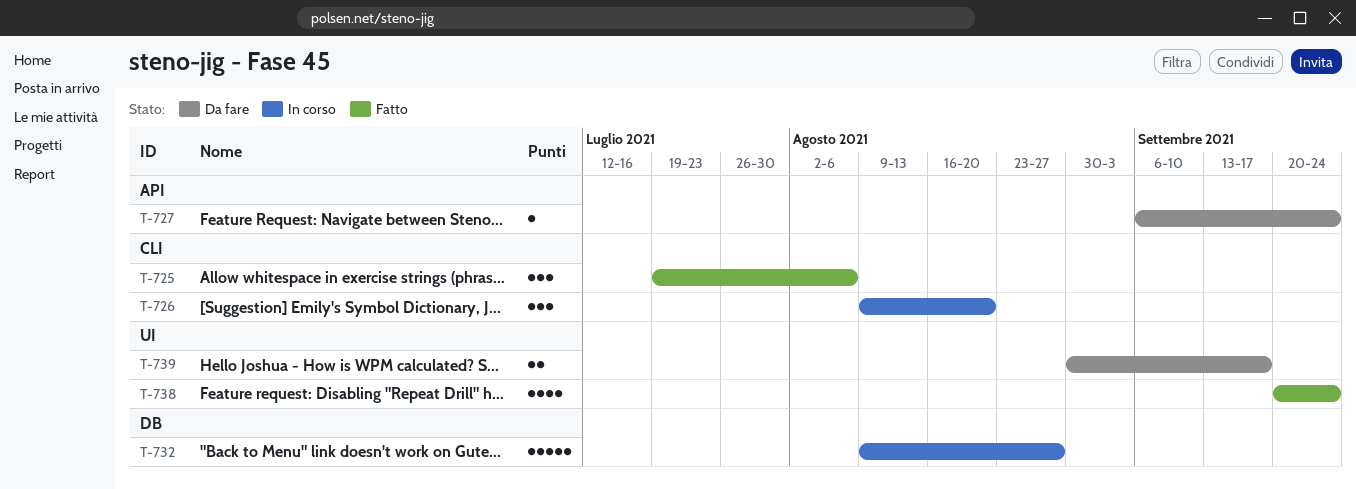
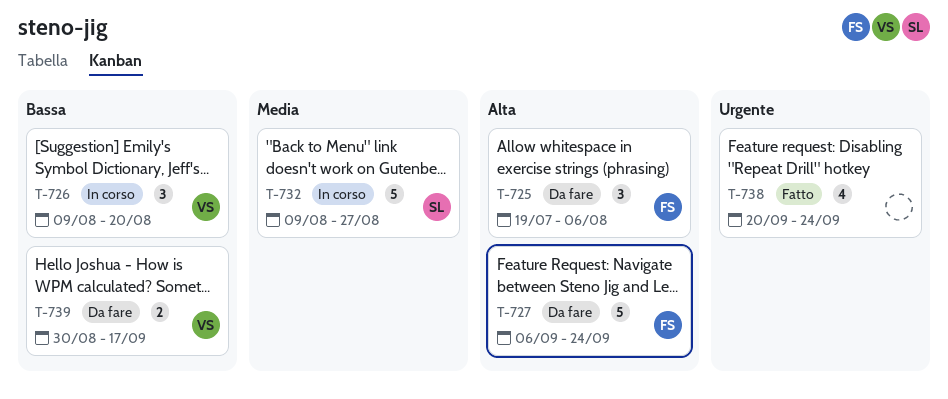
T-725, status: Fatto -> Da fare
T-727, estimate: 1 -> 5

